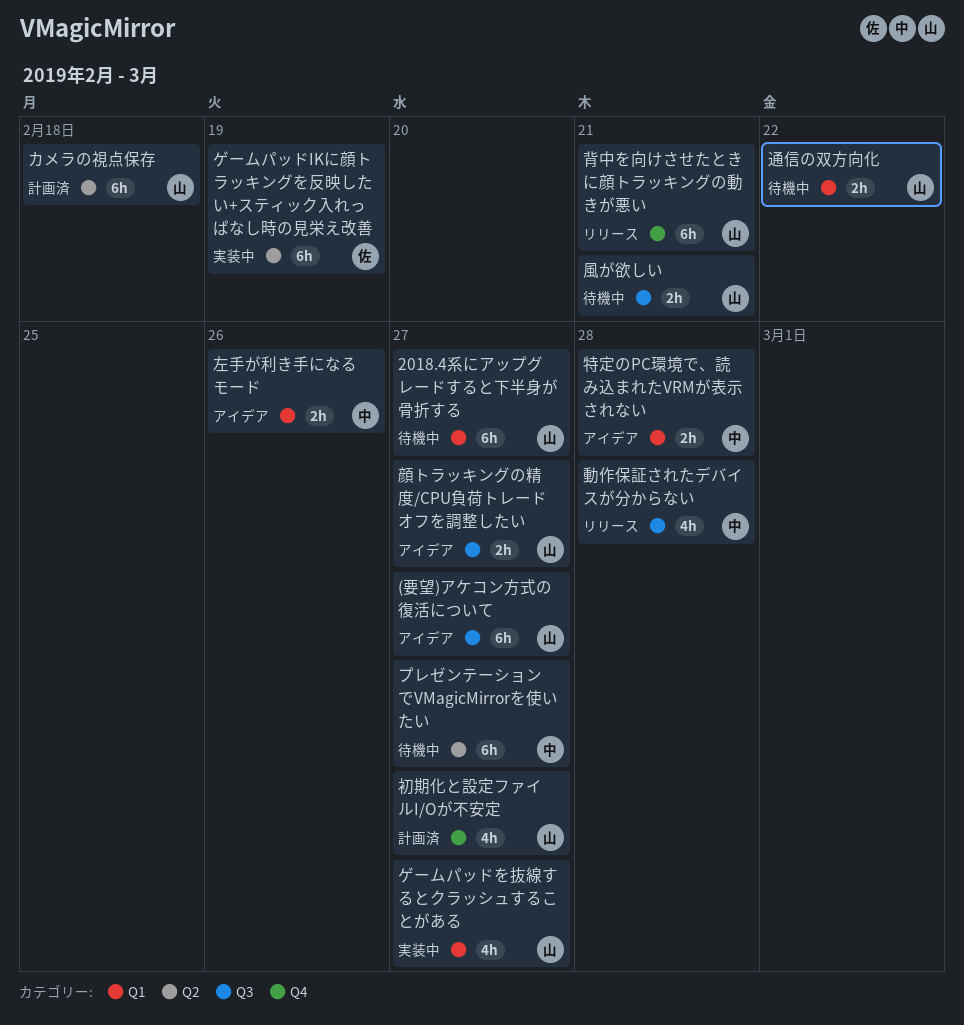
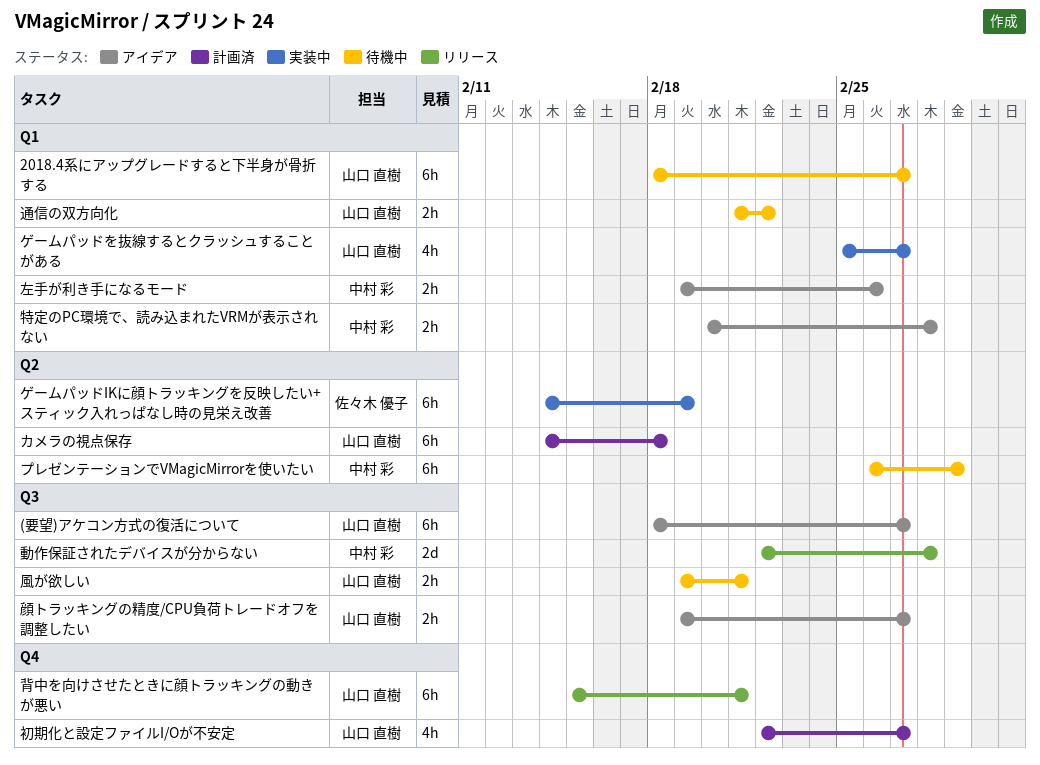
プレゼンテーションでVMagicMirrorを使いたい, due: Feb 27 -> Mar 1
動作保証されたデバイスが分からない, estimate: 4h -> 2d

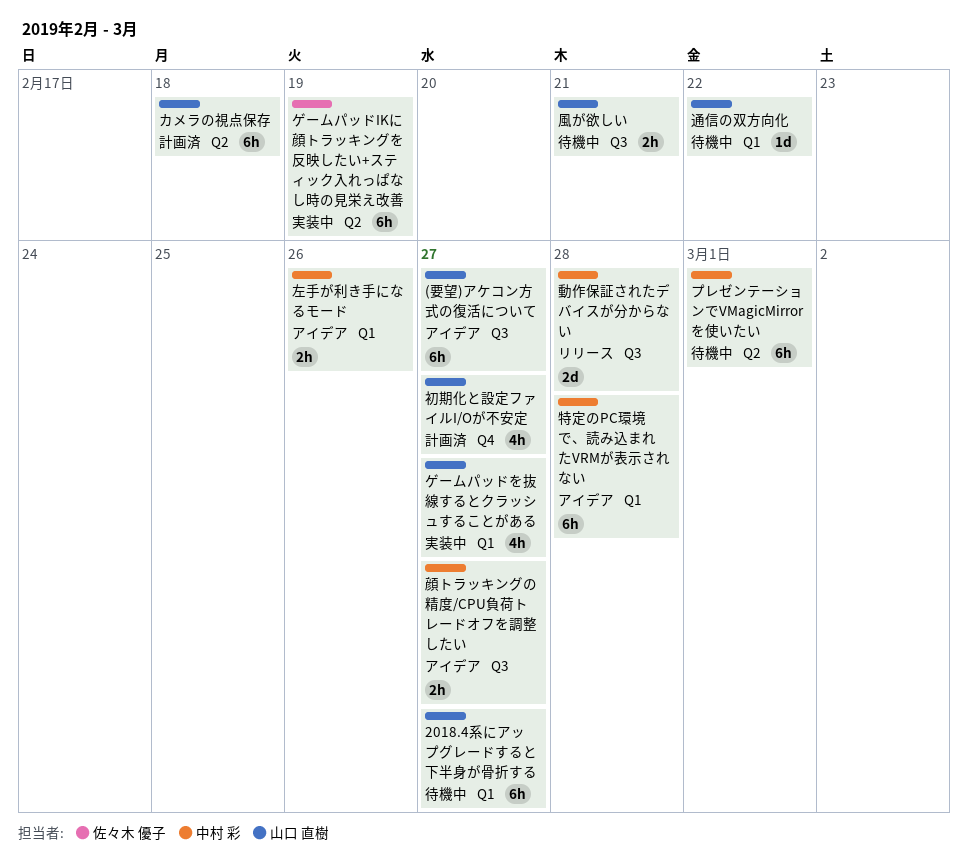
特定のPC環境で、読み込まれたVRMが表示されない, estimate: 2h -> 6h
背中を向けさせたときに顔トラッキングの動きが悪い: present -> none
通信の双方向化, estimate: 2h -> 1d
顔トラッキングの精度/CPU負荷トレードオフを調整したい, owner: 山口 直樹 -> 中村 彩

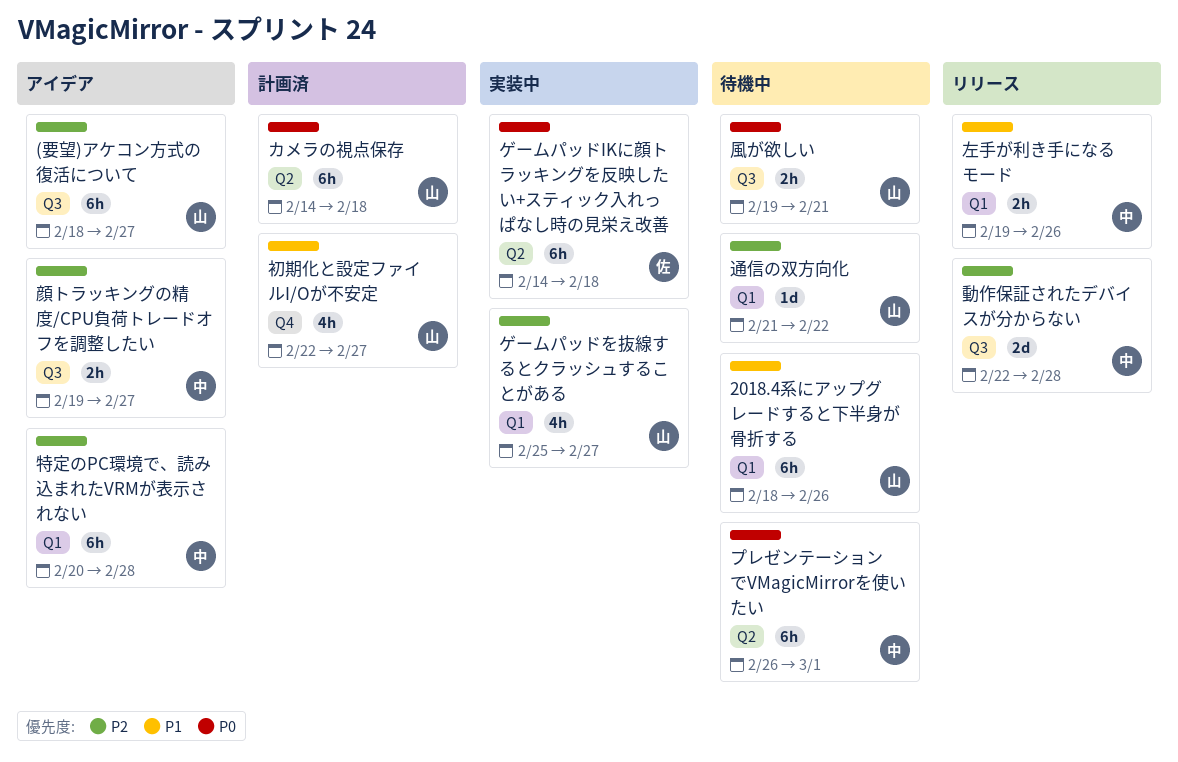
2018.4系にアップグレードすると下半身が骨折する, due: Feb 27 -> Feb 26
ゲームパッドIKに顔トラッキングを反映したい+スティック入れっぱなし時の見栄え改善, due: Feb 19 -> Feb 18
左手が利き手になるモード, status: アイデア -> リリース

